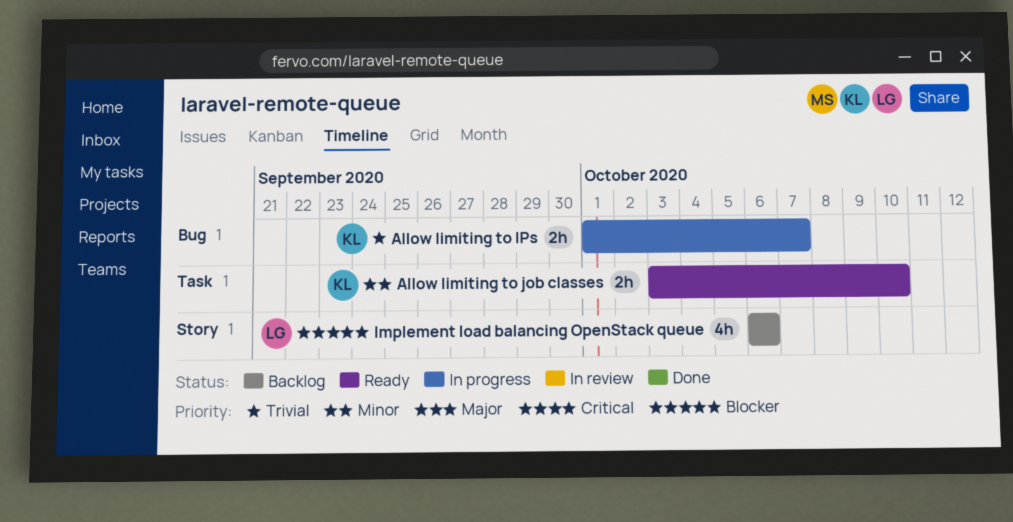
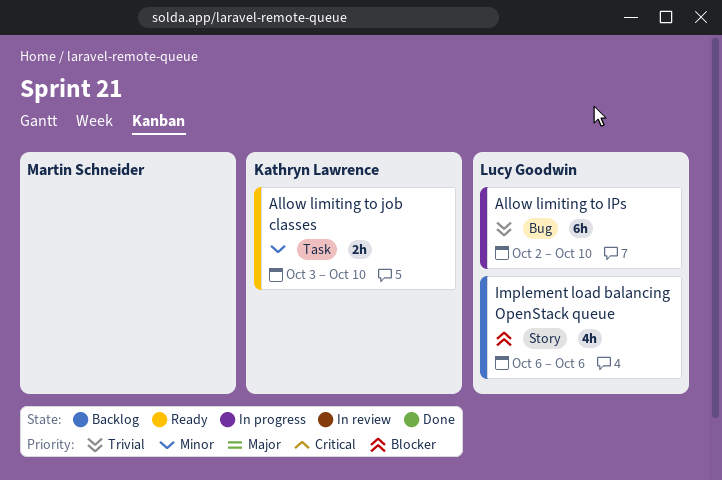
Allow limiting to IPs, owner: Kathryn Lawrence -> Lucy Goodwin
Allow limiting to IPs, estimate: 2h -> 6h
Allow limiting to IPs, start: Oct 1 -> Oct 2
Allow limiting to IPs, due: Oct 7 -> Oct 10

